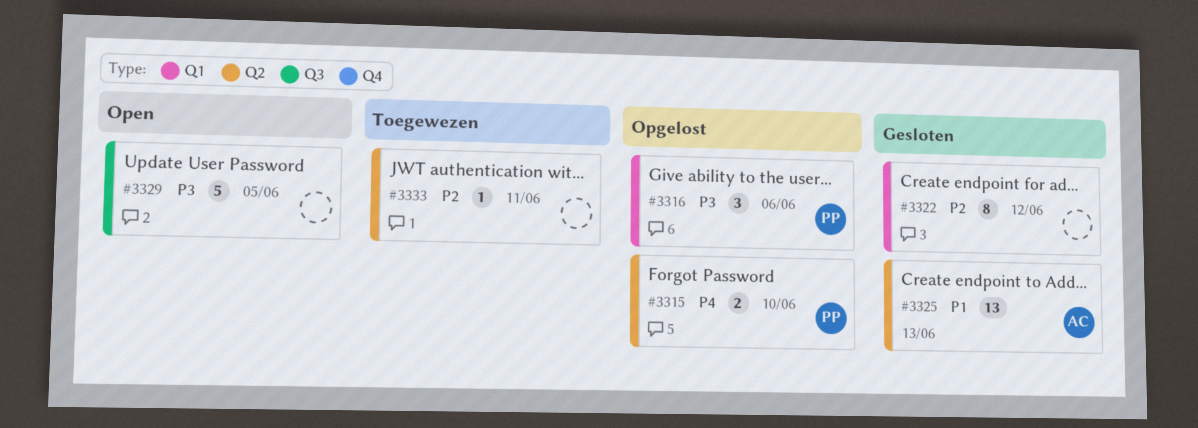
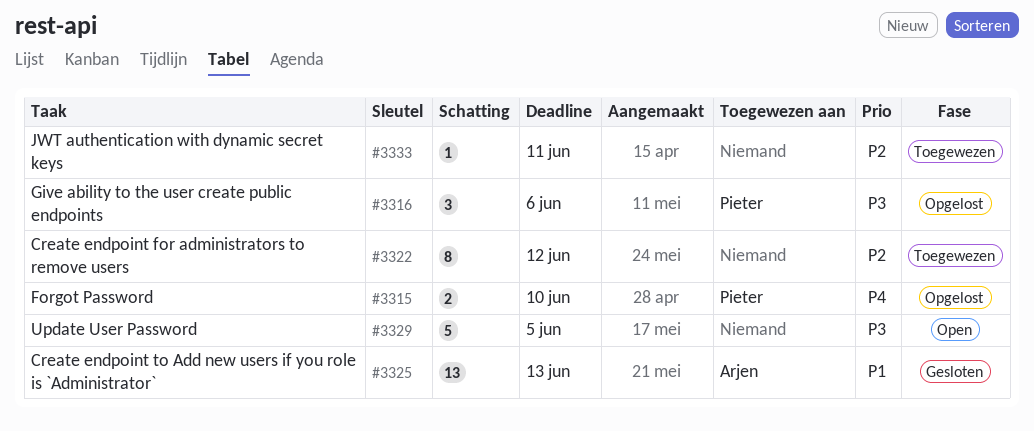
#3322, status: Gesloten -> Toegewezen

